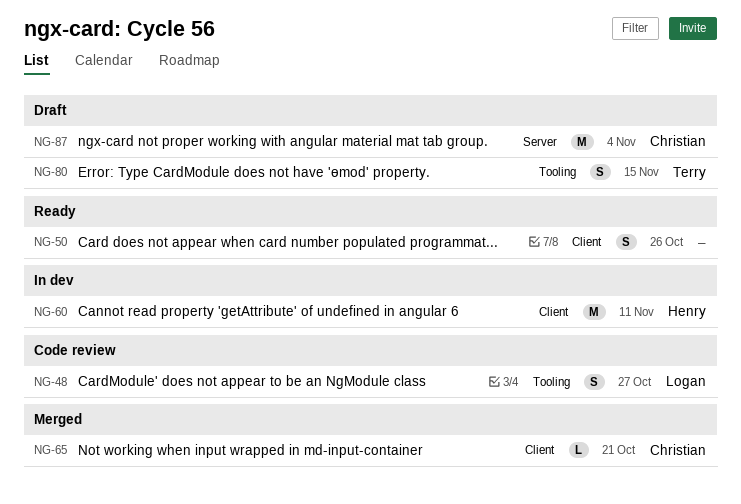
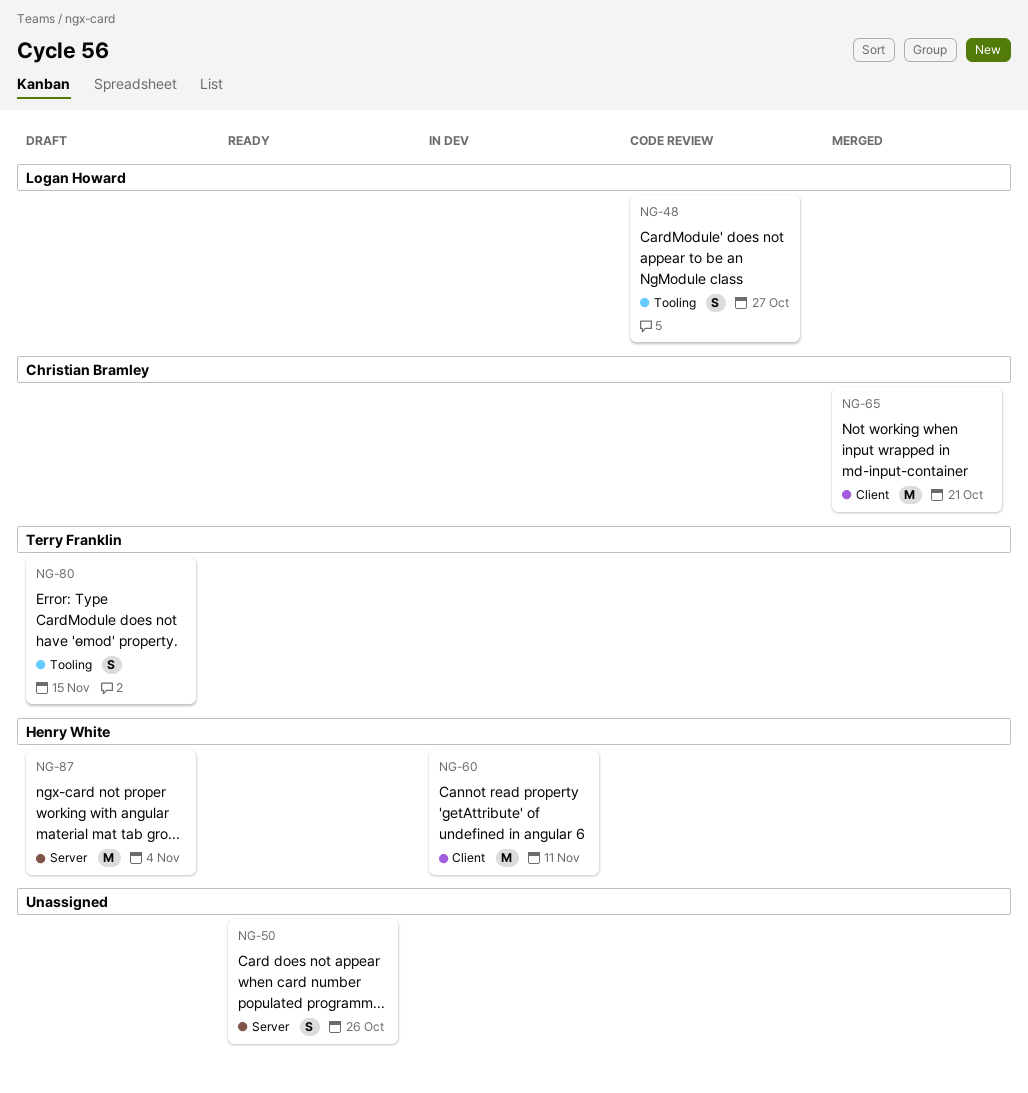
NG-50, label: Client -> Server
NG-65, estimate: L -> M
NG-87, owner: Christian Bramley -> Henry White

